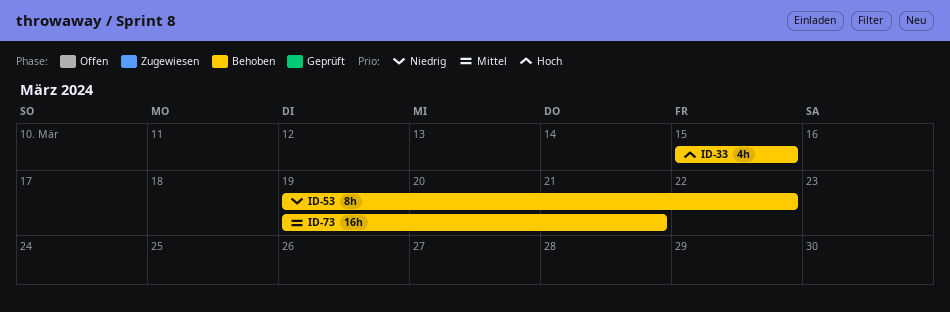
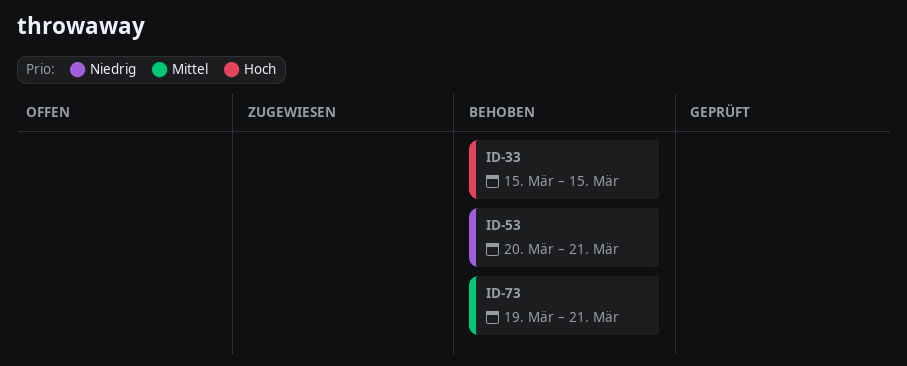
ID-53, start: Mar 19 -> Mar 20
ID-53, due: Mar 22 -> Mar 21

